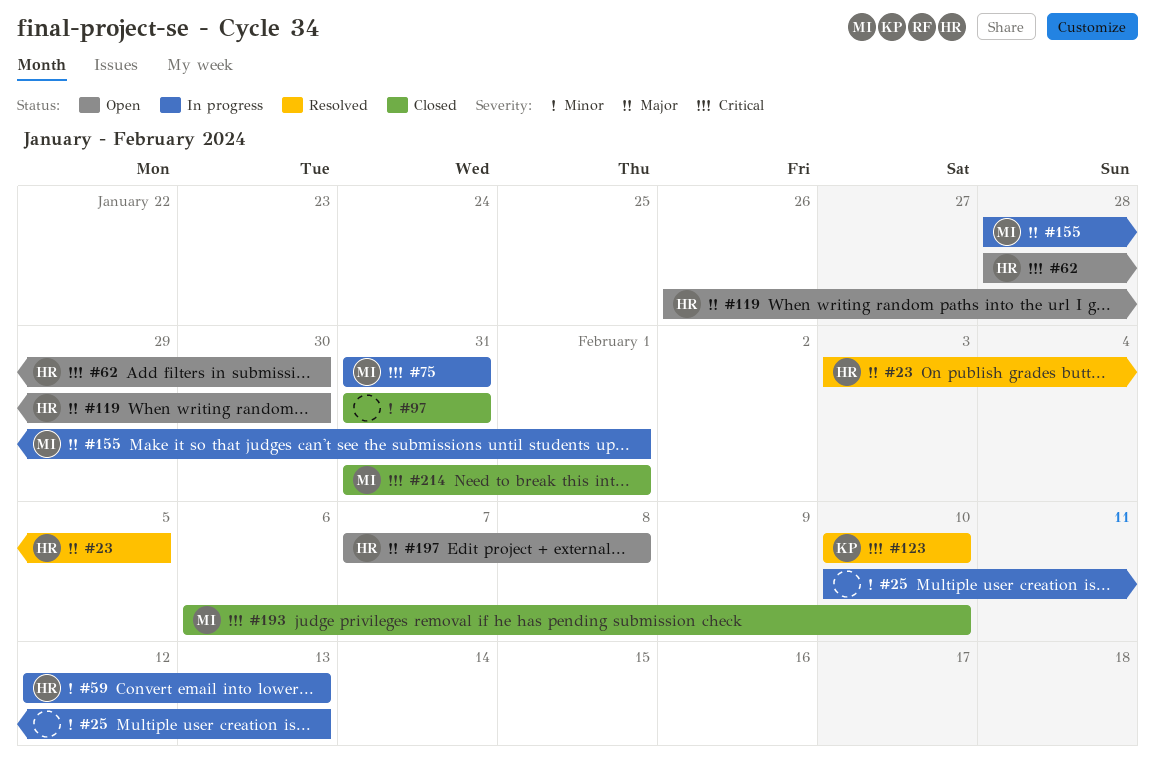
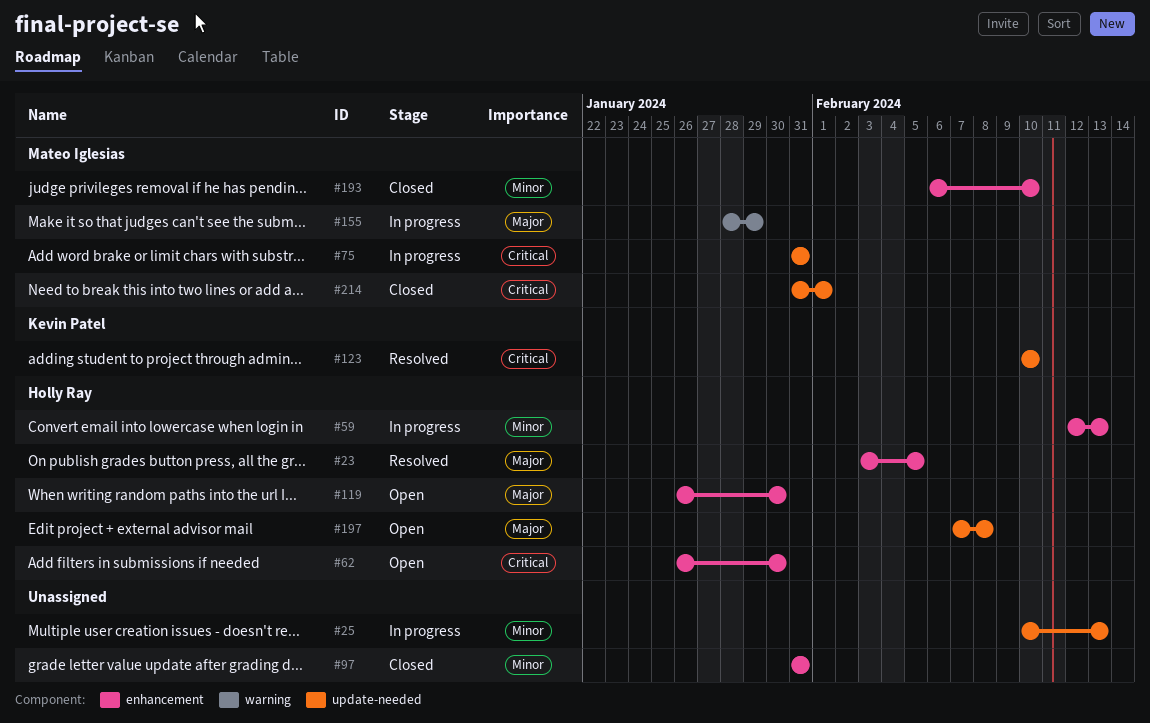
#62, start: Jan 28 -> Jan 26
#155, due: Feb 1 -> Jan 29
#193, priority: Critical -> Minor

